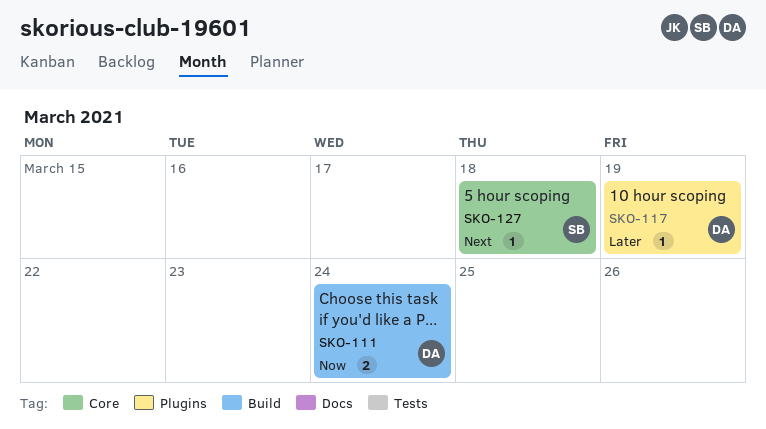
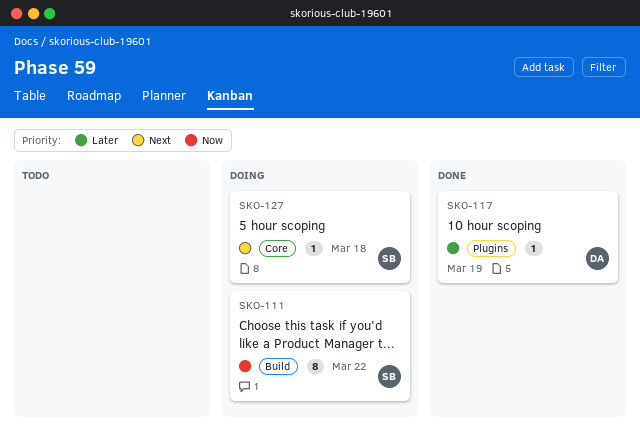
SKO-111, owner: DA -> SB
SKO-111, estimate: 2 -> 8
SKO-111, due: Mar 24 -> Mar 22

